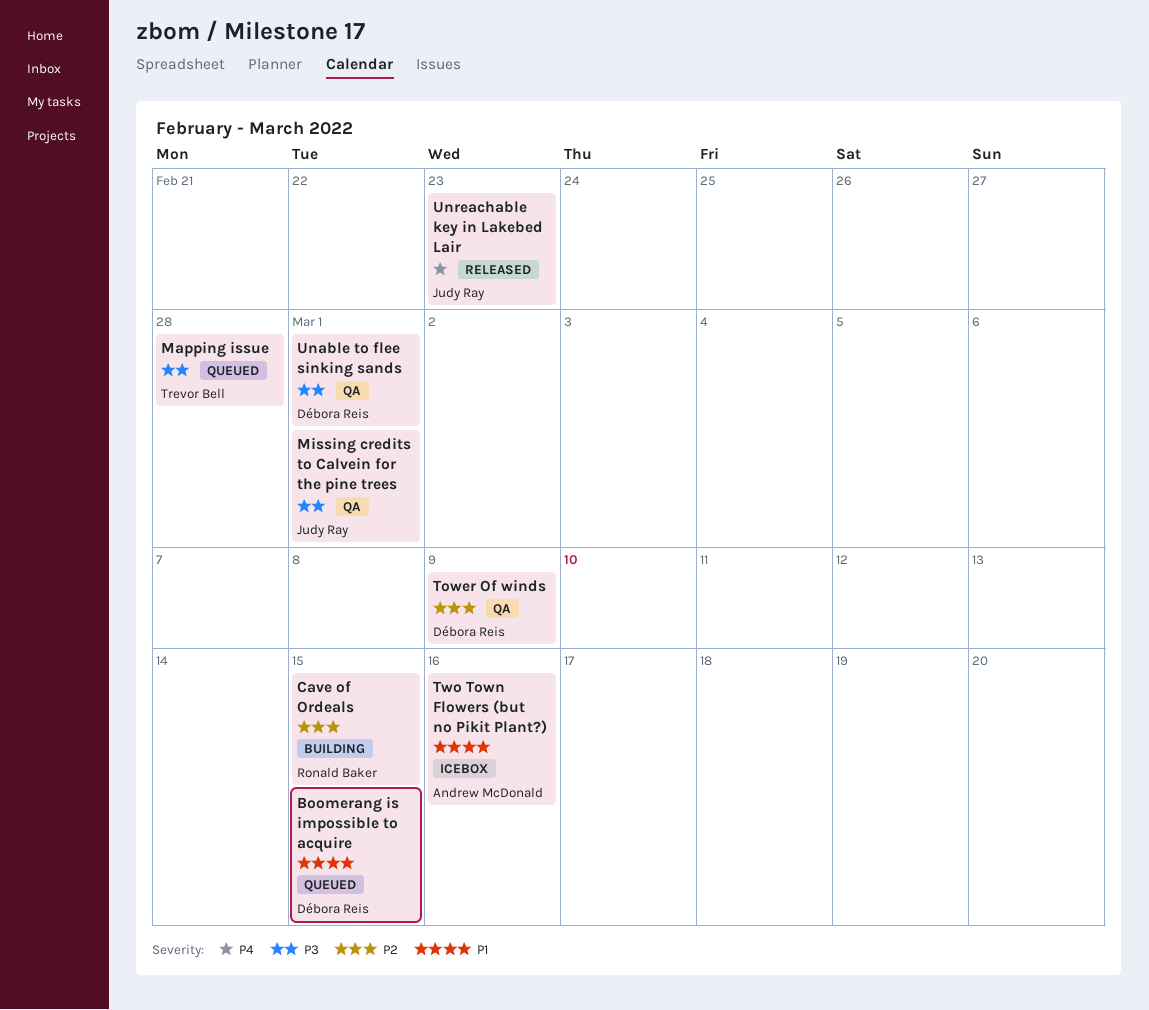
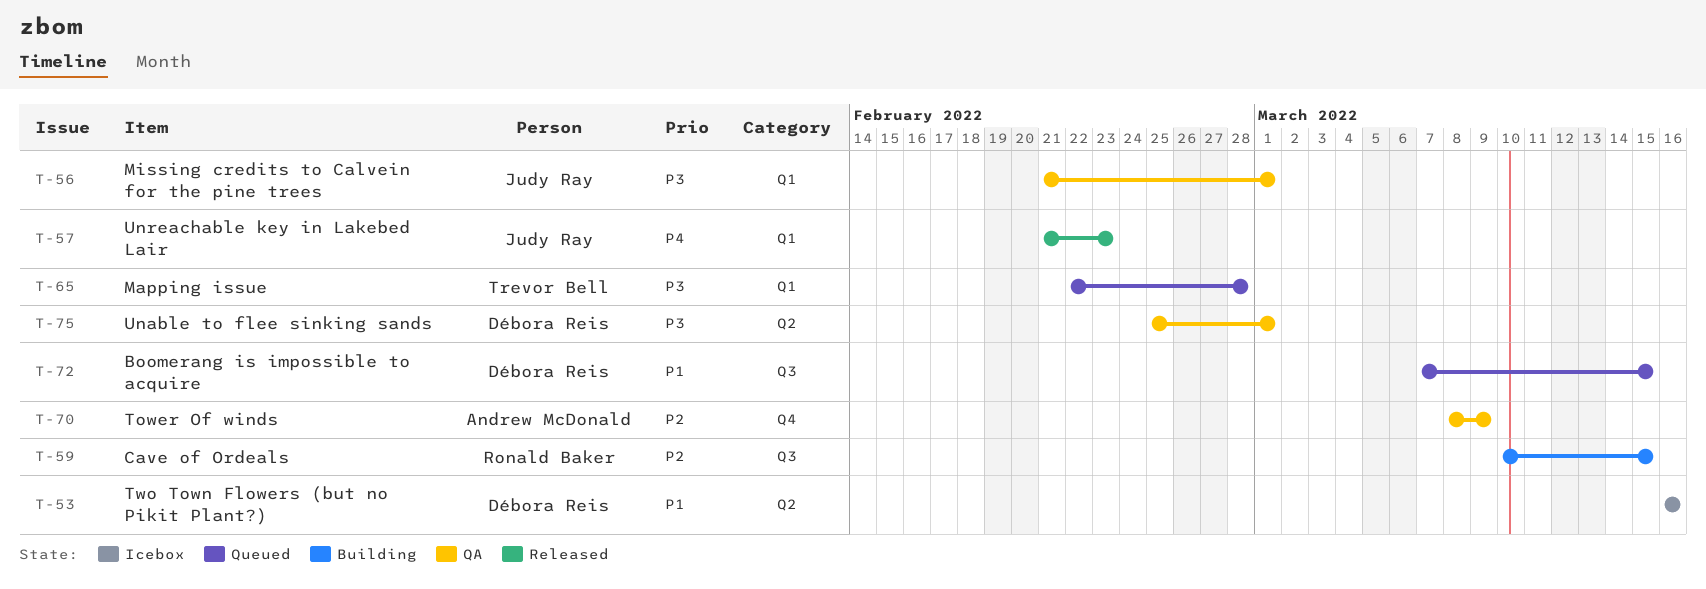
Tower Of winds, owner: Débora Reis -> Andrew McDonald
Two Town Flowers (but no Pikit Plant?), owner: Andrew McDonald -> Débora Reis

